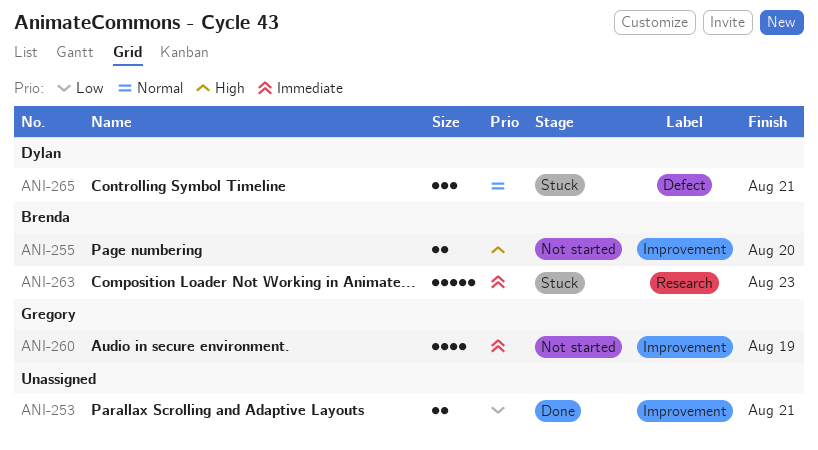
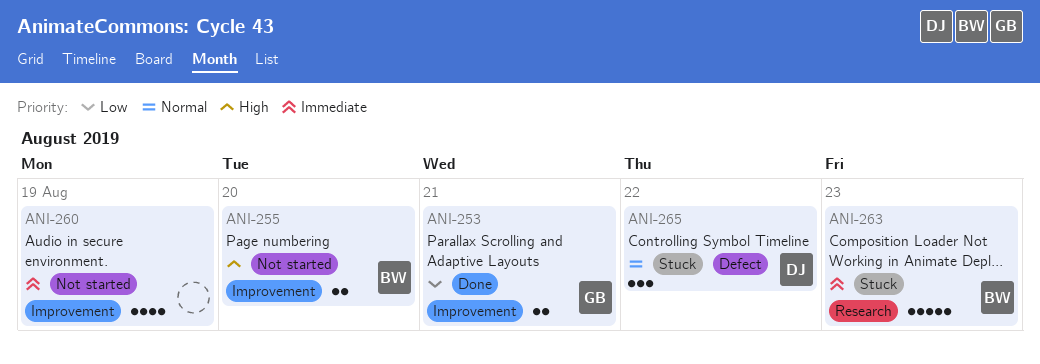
ANI-253, owner: none -> Gregory
ANI-260, owner: Gregory -> none
ANI-265, due: Aug 21 -> Aug 22

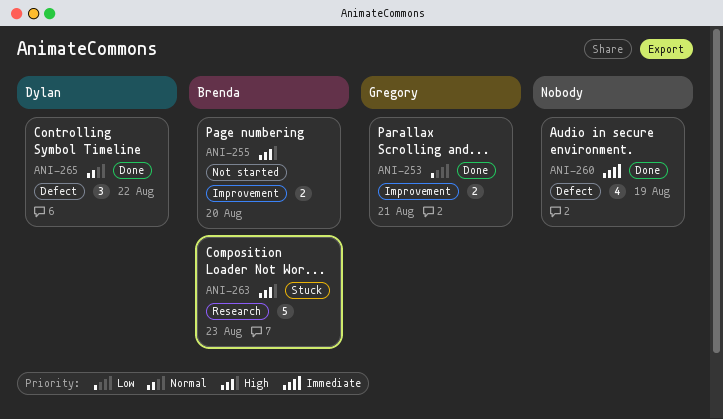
ANI-260, status: Not started -> Done
ANI-260, label: Improvement -> Defect
ANI-263, priority: Immediate -> High
ANI-265, status: Stuck -> Done

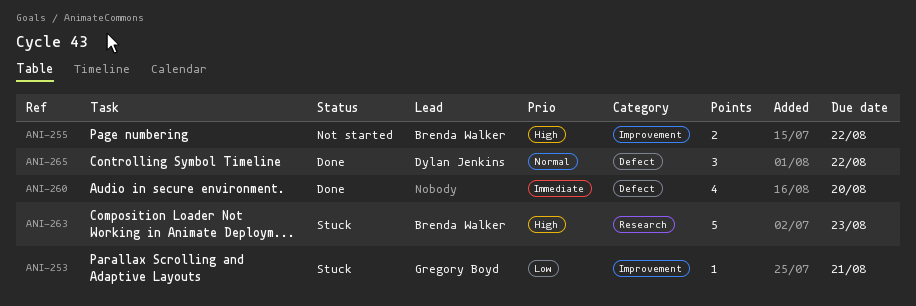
ANI-253, status: Done -> Stuck
ANI-253, estimate: 2 -> 1
ANI-255, due: Aug 20 -> Aug 22
ANI-260, due: Aug 19 -> Aug 20

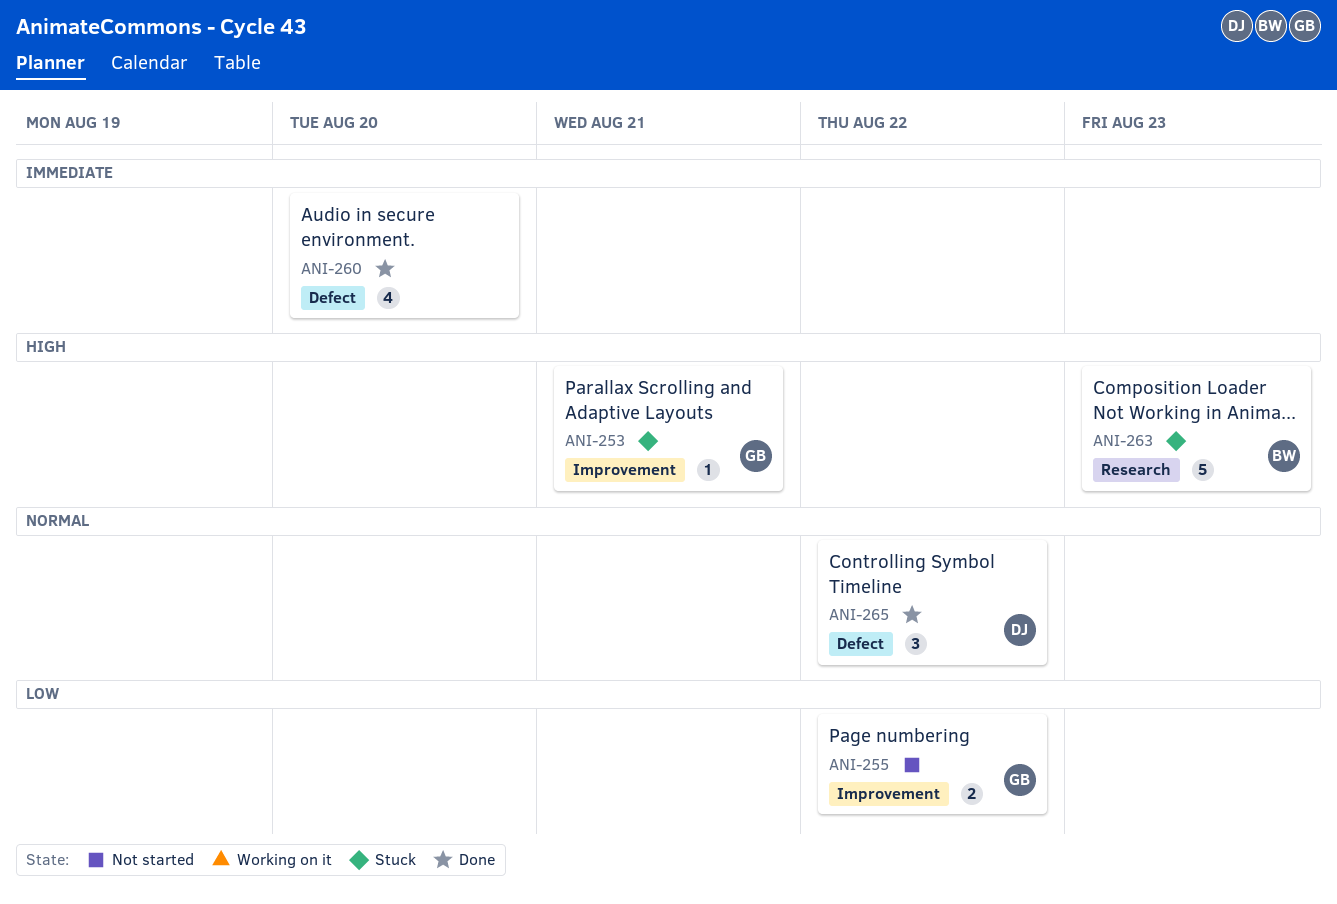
ANI-253, priority: Low -> High
ANI-255, owner: Brenda Walker -> Gregory Boyd
ANI-255, priority: High -> Low

